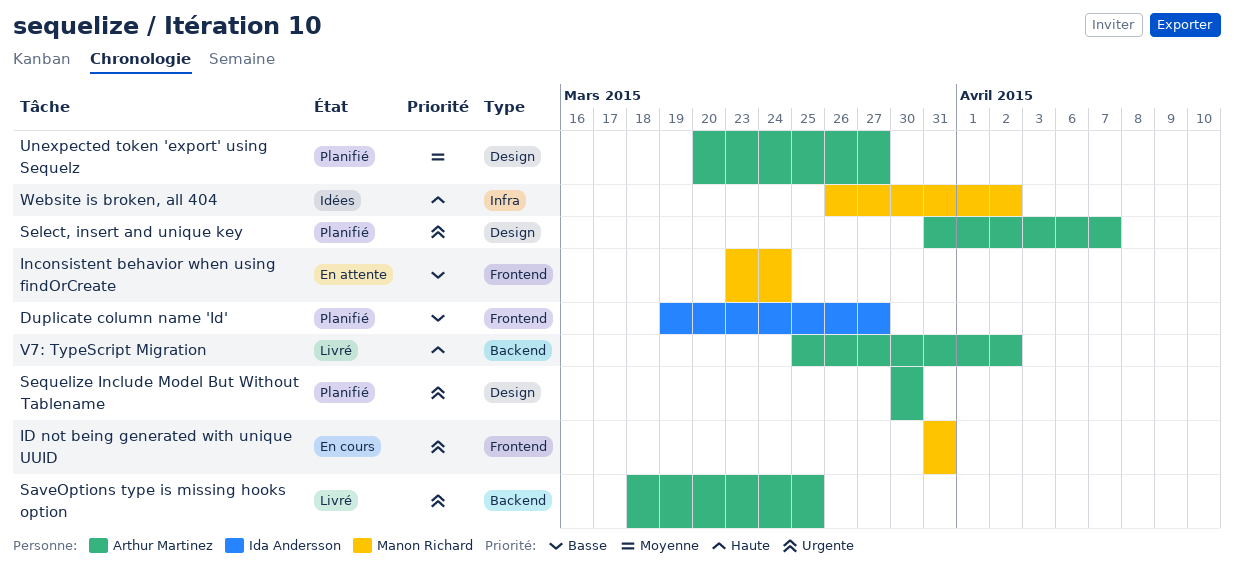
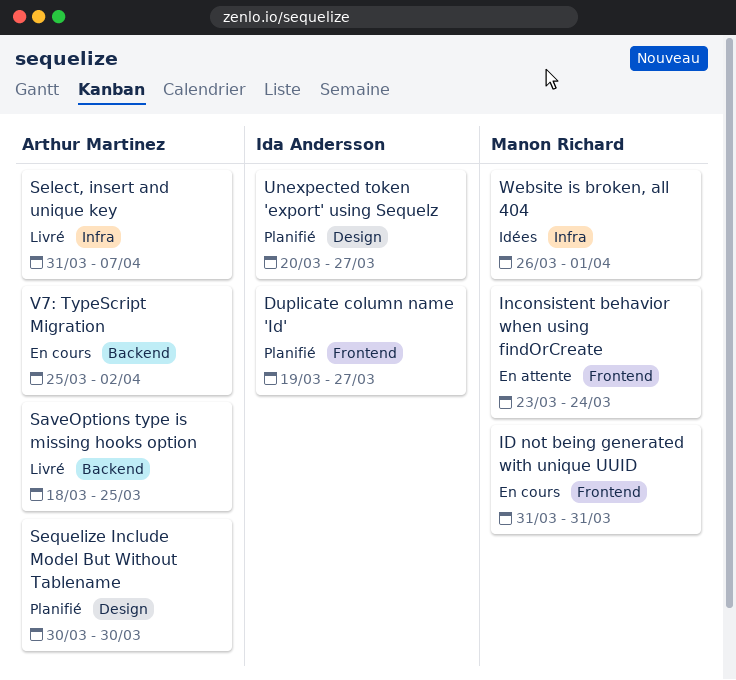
Select, insert and unique key, status: Planifié -> Livré
Select, insert and unique key, label: Design -> Infra
Unexpected token 'export' using Sequelz, owner: Arthur Martinez -> Ida Andersson
V7: TypeScript Migration, status: Livré -> En cours
Website is broken, all 404, due: Apr 2 -> Apr 1

